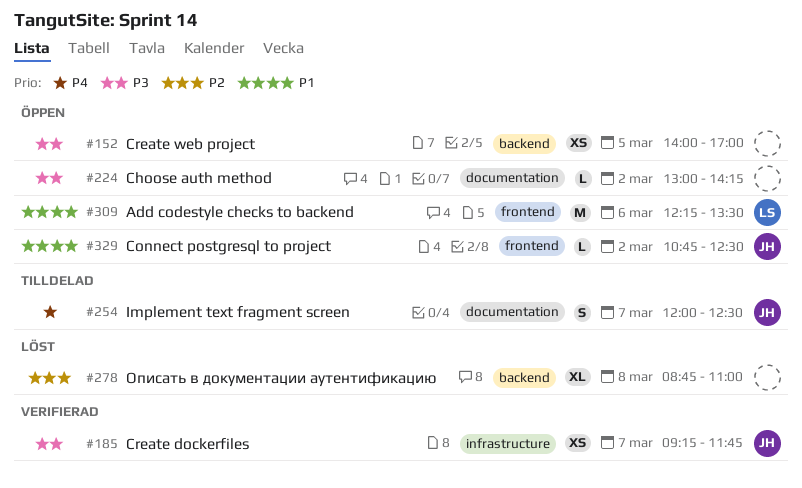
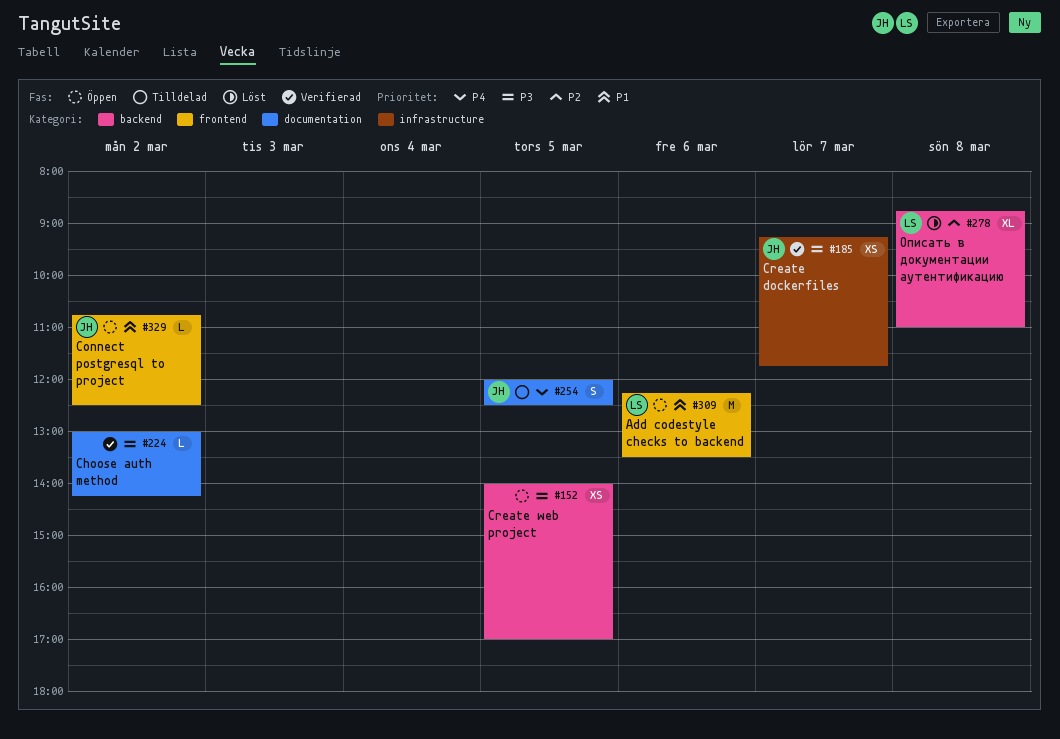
#224, status: Öppen -> Verifierad
#254, day: Mar 7 -> Mar 5
#278, owner: none -> LS

